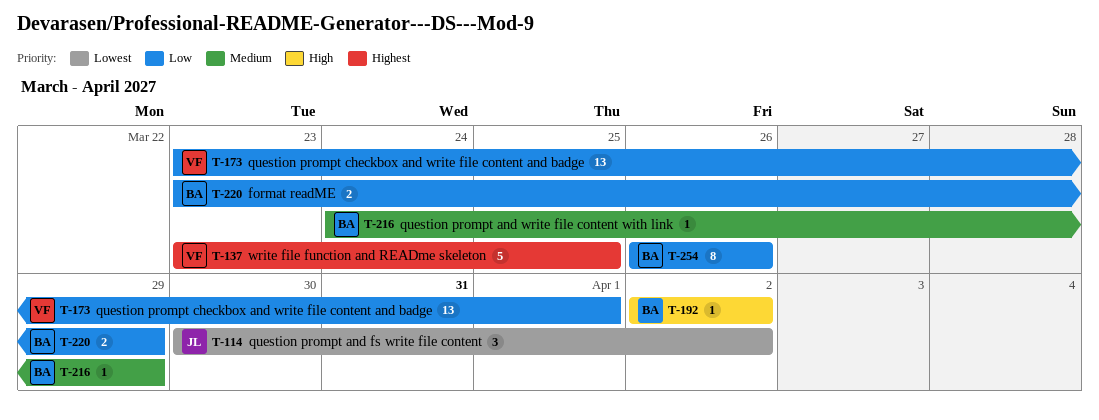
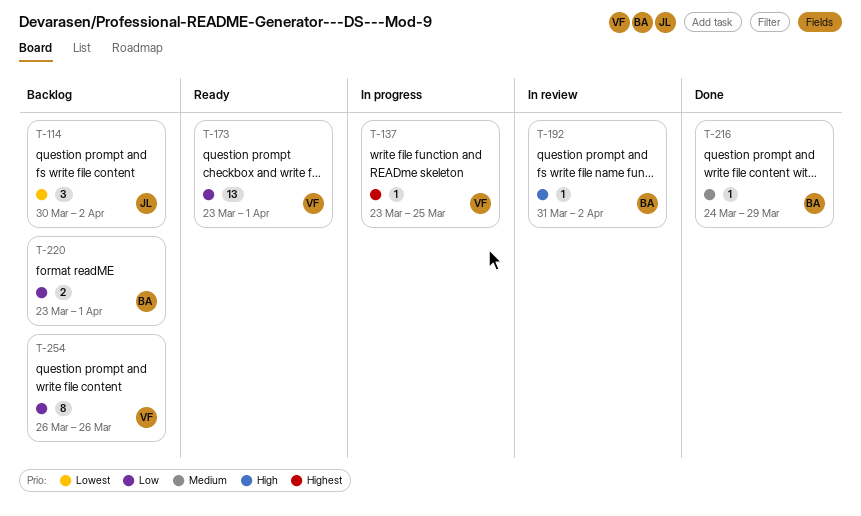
T-137, estimate: 5 -> 1
T-192, start: Apr 2 -> Mar 31
T-220, due: Mar 29 -> Apr 1
T-254, owner: BA -> VF

